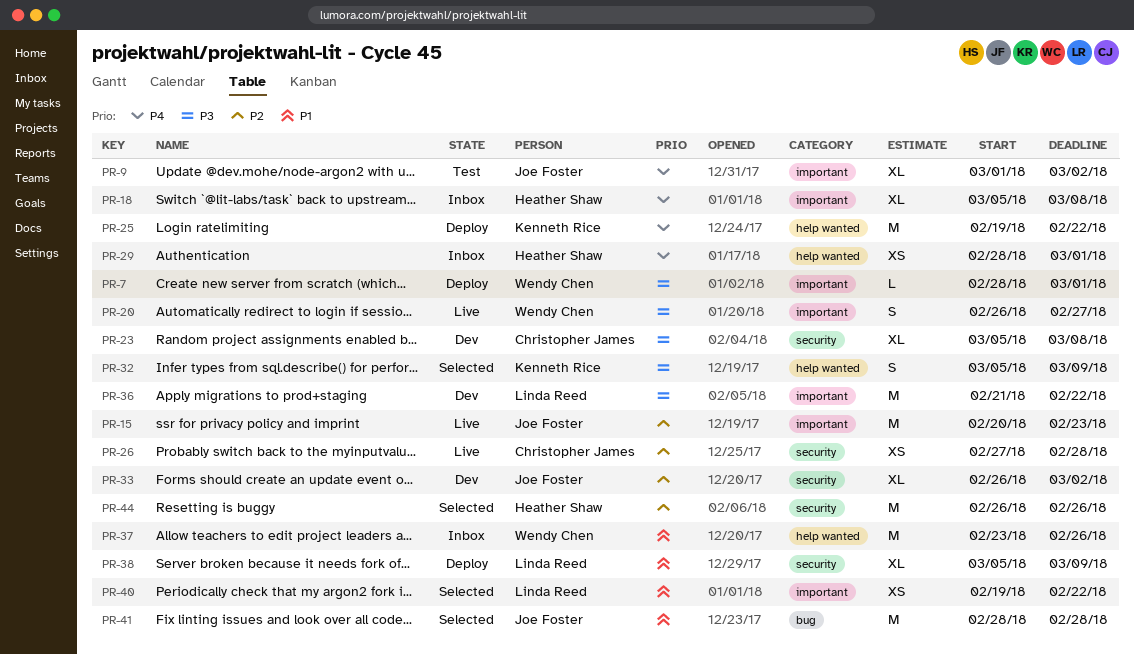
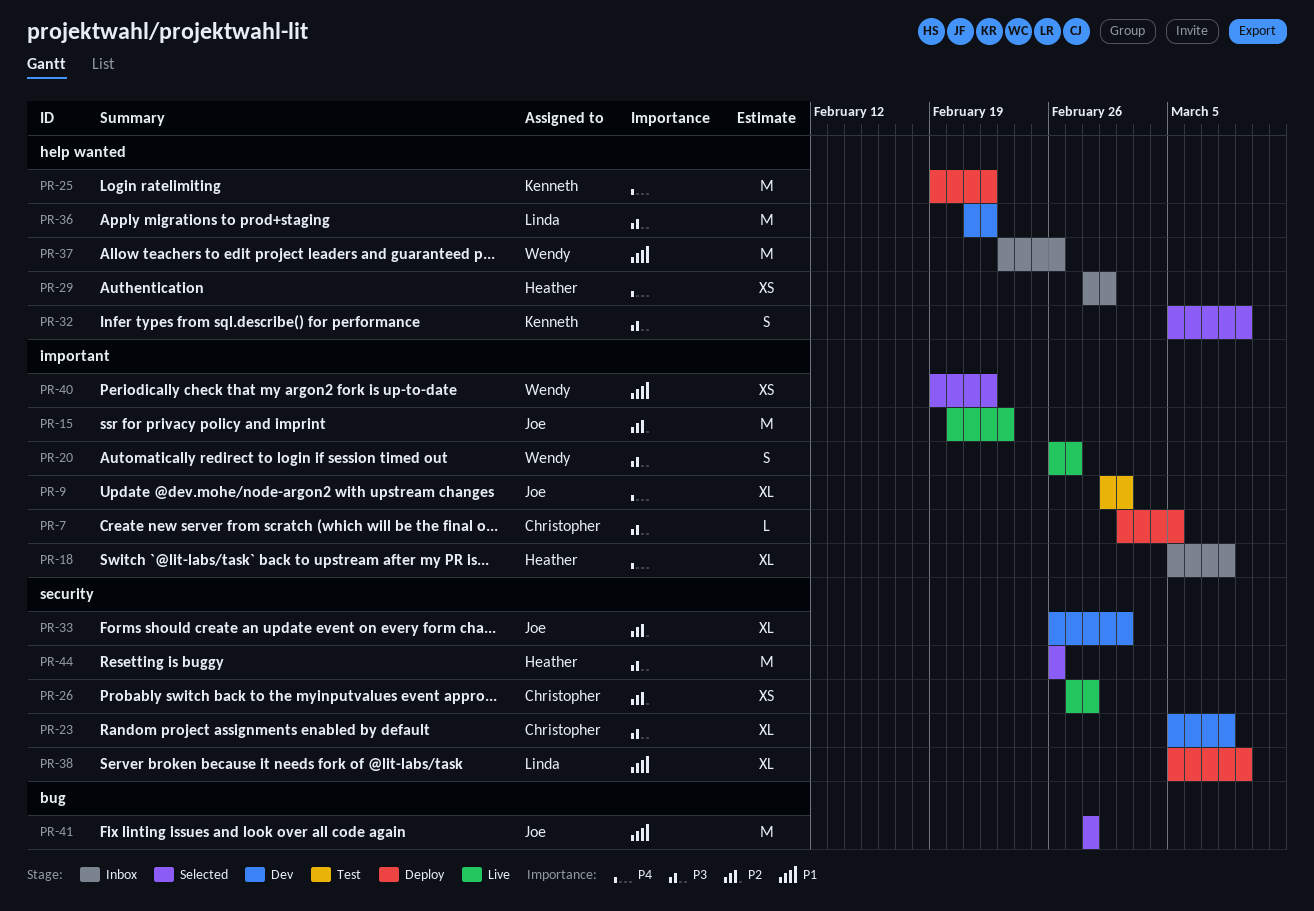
PR-7, owner: Wendy Chen -> Christopher James
PR-7, start: Feb 28 -> Mar 2
PR-7, due: Mar 1 -> Mar 5
PR-36, label: important -> help wanted
PR-40, owner: Linda Reed -> Wendy Chen
PR-44, priority: P2 -> P3

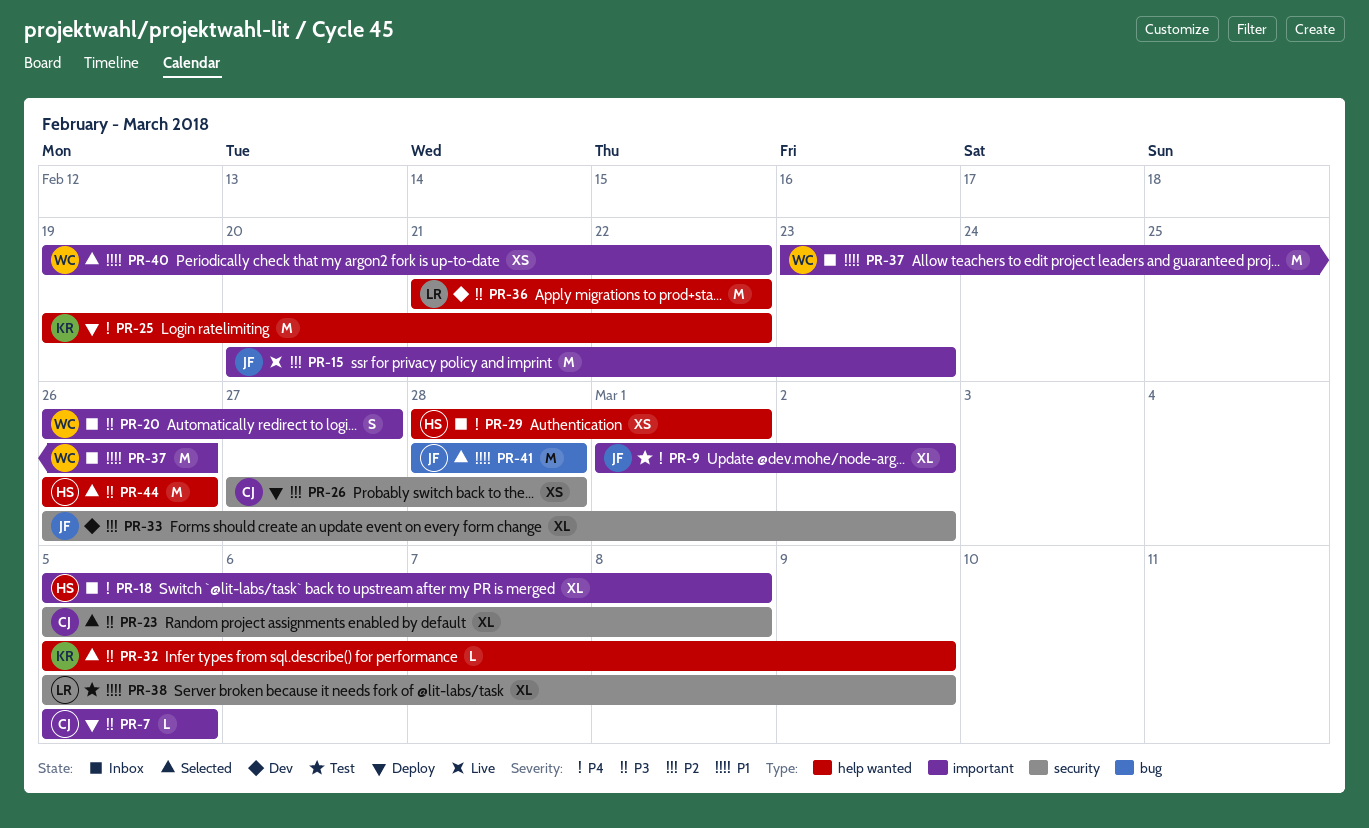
PR-7, start: Mar 2 -> Mar 5
PR-20, status: Live -> Inbox
PR-23, status: Dev -> Selected
PR-26, status: Live -> Deploy
PR-32, estimate: S -> L
PR-37, label: help wanted -> important
PR-38, status: Deploy -> Test
PR-44, label: security -> help wanted

